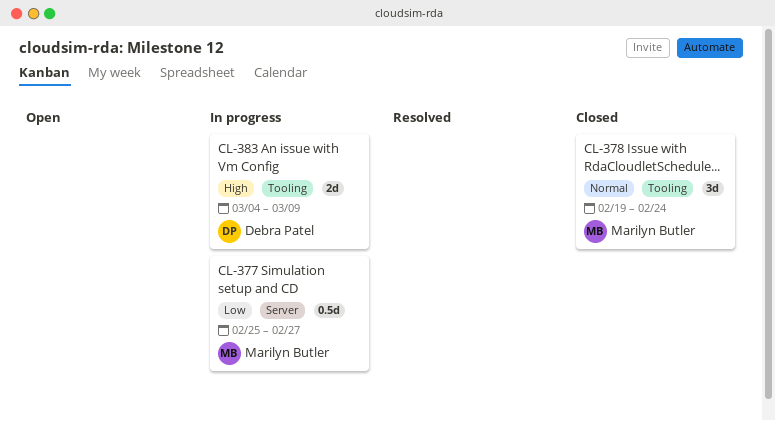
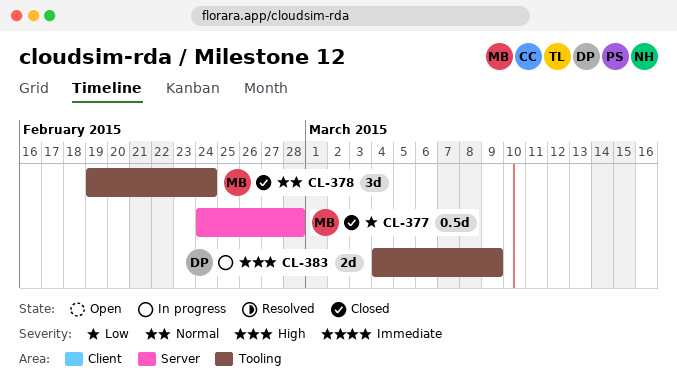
CL-377, status: In progress -> Closed
CL-377, start: Feb 25 -> Feb 24
CL-377, due: Feb 27 -> Feb 28

